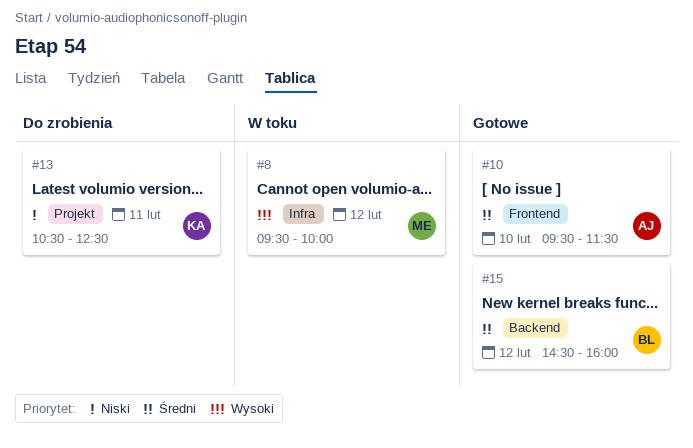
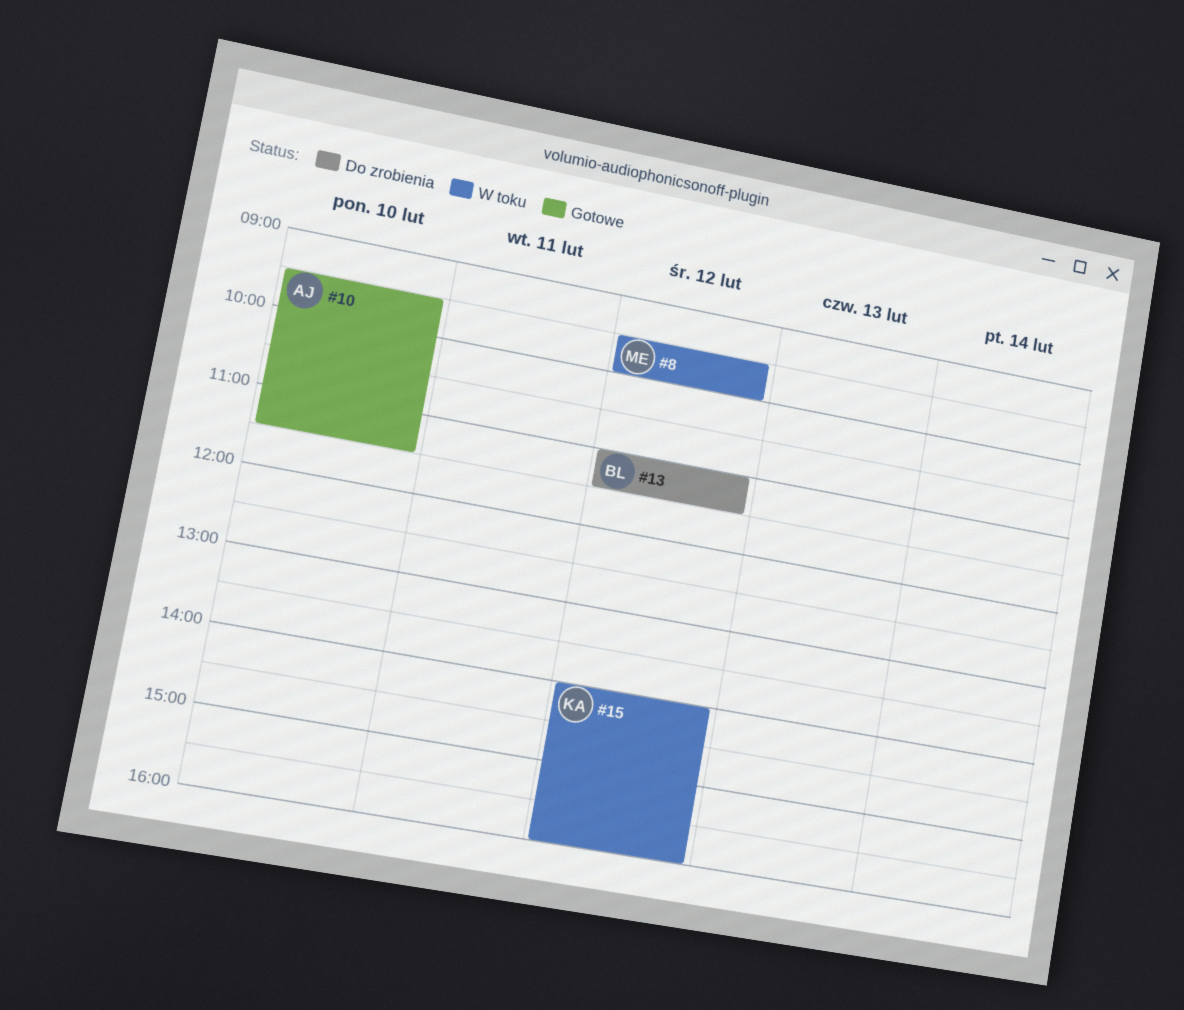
#13, owner: KA -> BL
#13, day: Feb 11 -> Feb 12
#13, begins: 10:30 -> 11:00
#13, ends: 12:30 -> 11:30
#15, status: Gotowe -> W toku
#15, owner: BL -> KA
#15, begins: 14:30 -> 14:00

